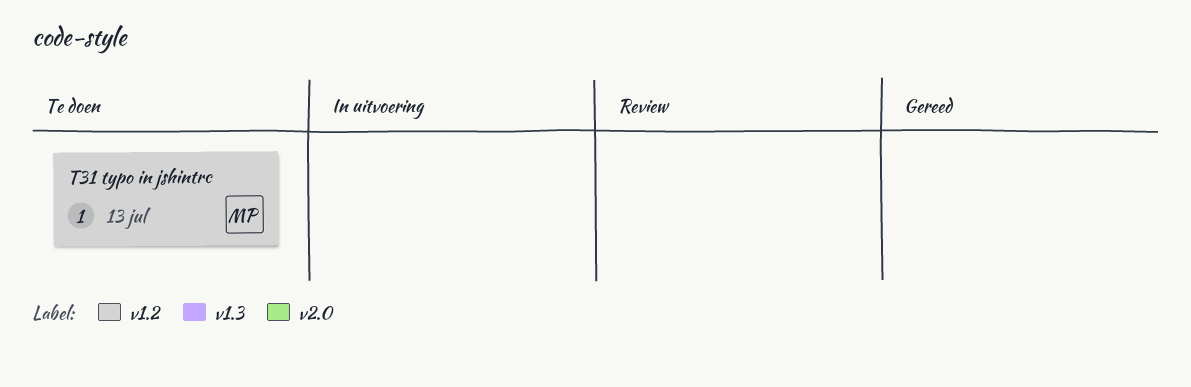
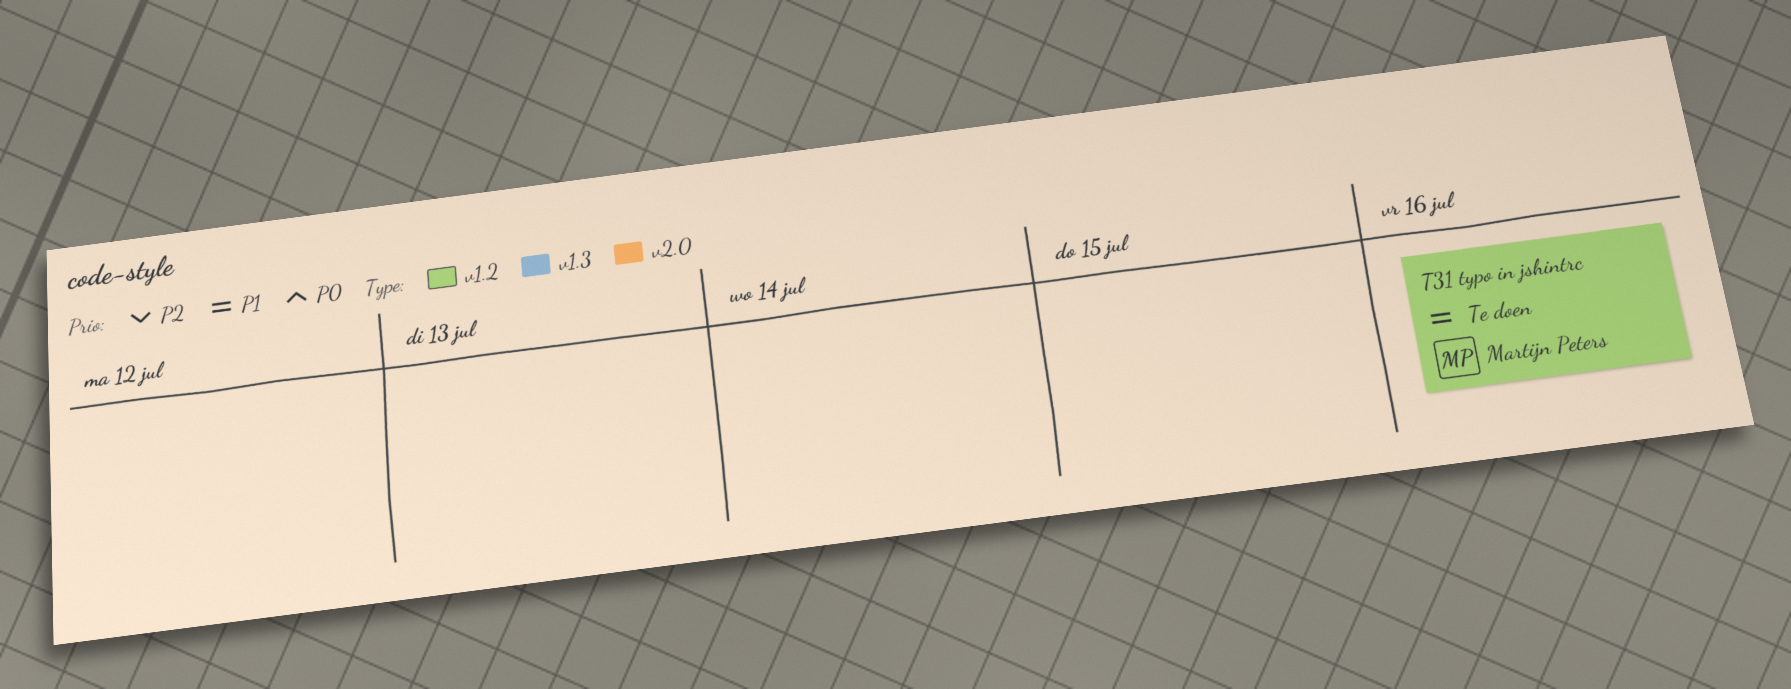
T31, due: Jul 13 -> Jul 16

